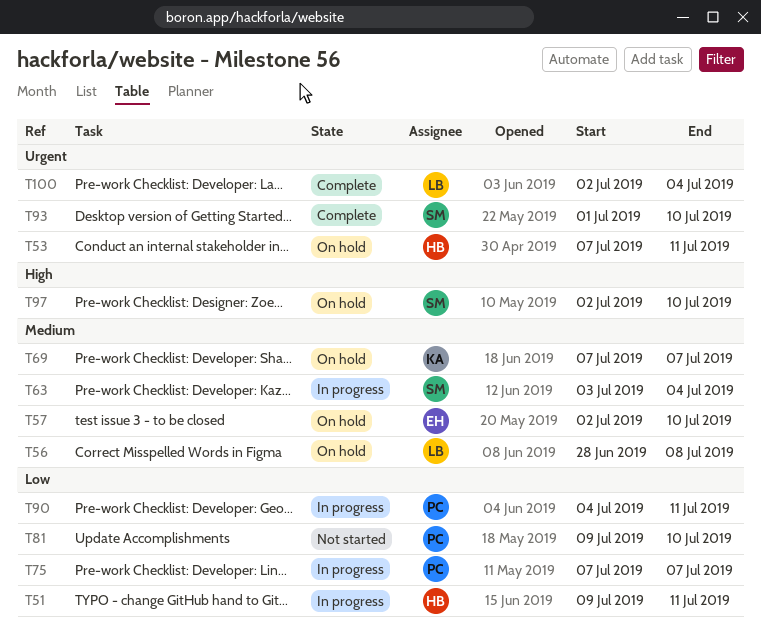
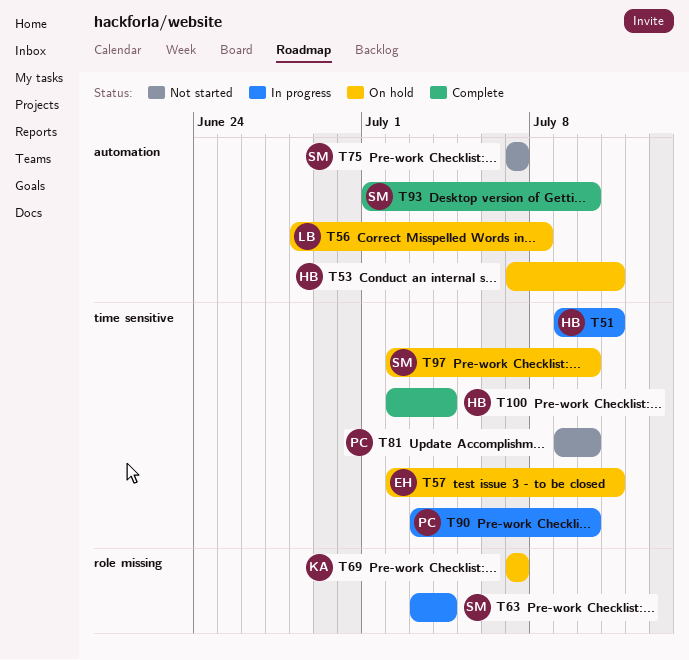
T57, due: Jul 10 -> Jul 11
T75, status: In progress -> Not started
T75, owner: PC -> SM
T90, start: Jul 4 -> Jul 3
T90, due: Jul 11 -> Jul 10
T100, owner: LB -> HB

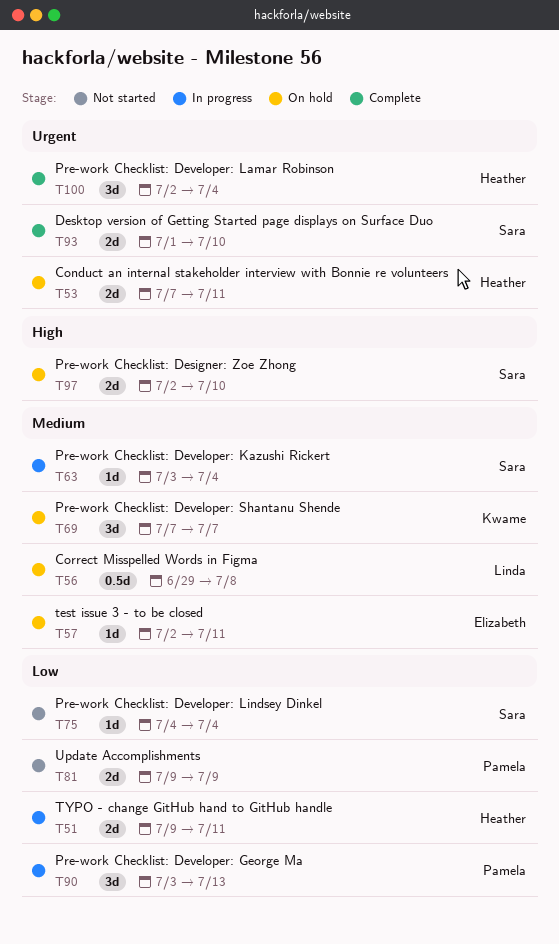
T56, start: Jun 28 -> Jun 29
T75, start: Jul 7 -> Jul 4
T75, due: Jul 7 -> Jul 4
T81, due: Jul 10 -> Jul 9
T90, due: Jul 10 -> Jul 13

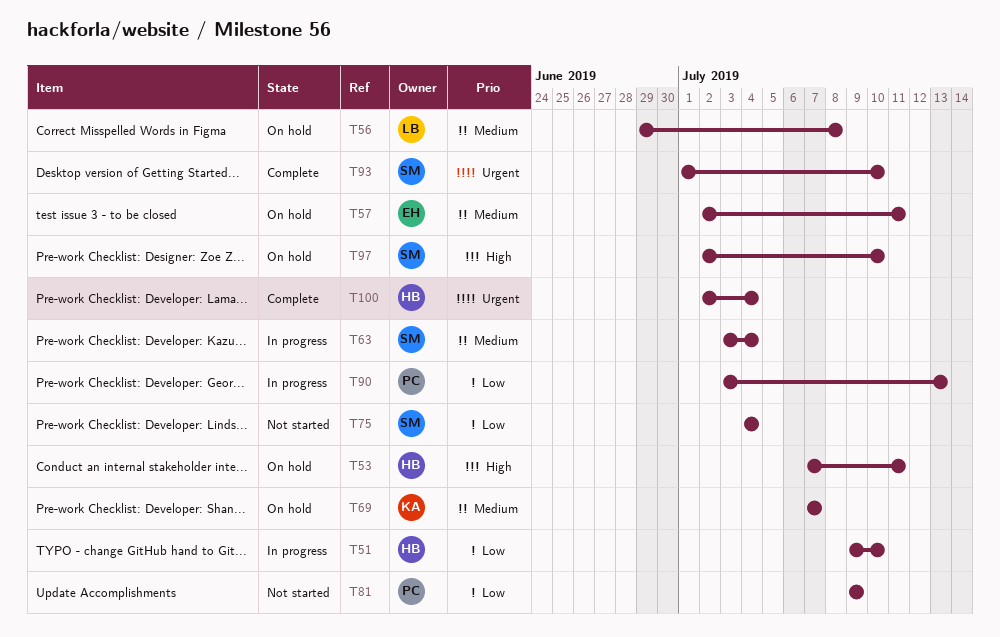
T51, due: Jul 11 -> Jul 10
T53, priority: Urgent -> High

